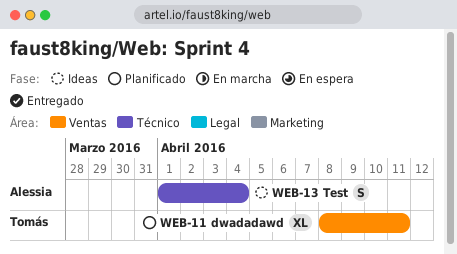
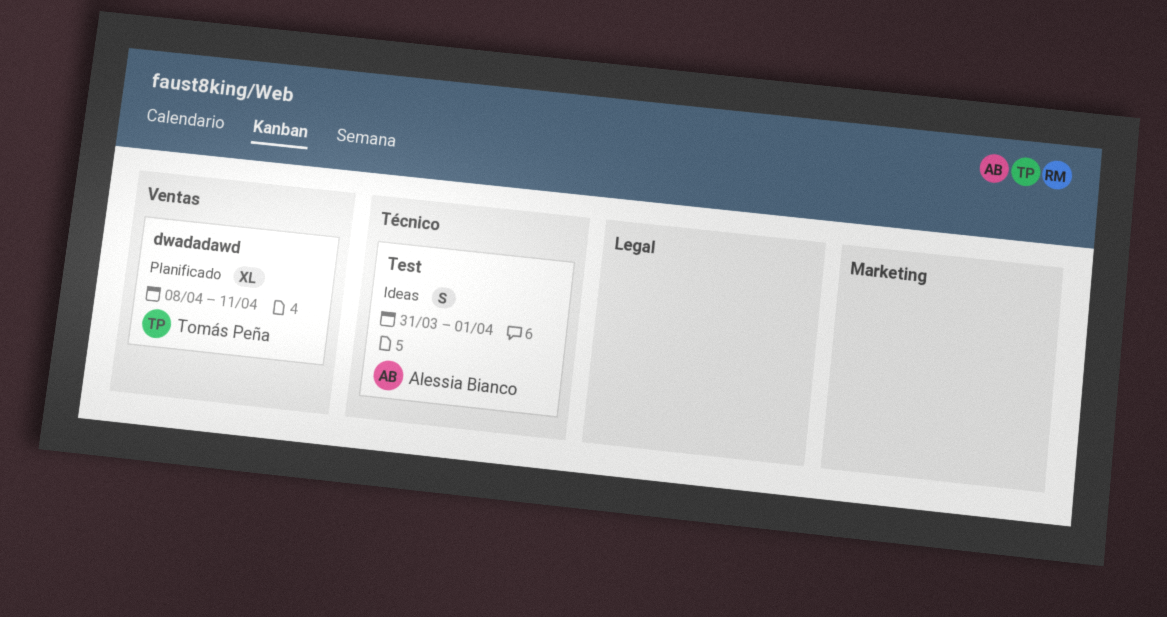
Test, start: Apr 1 -> Mar 31
Test, due: Apr 4 -> Apr 1

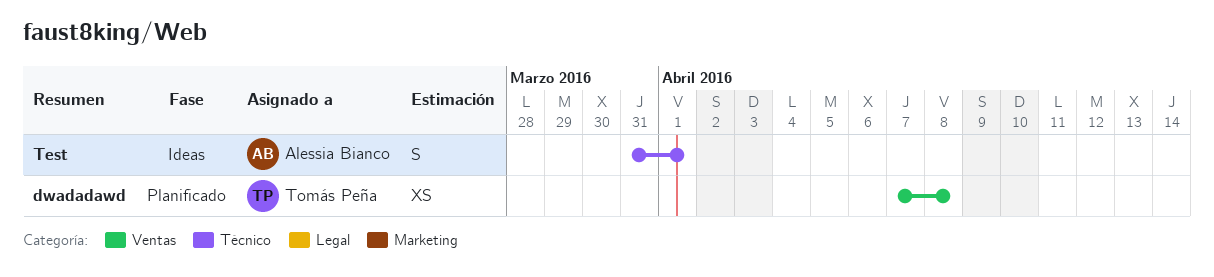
dwadadawd, estimate: XL -> XS
dwadadawd, start: Apr 8 -> Apr 7
dwadadawd, due: Apr 11 -> Apr 8

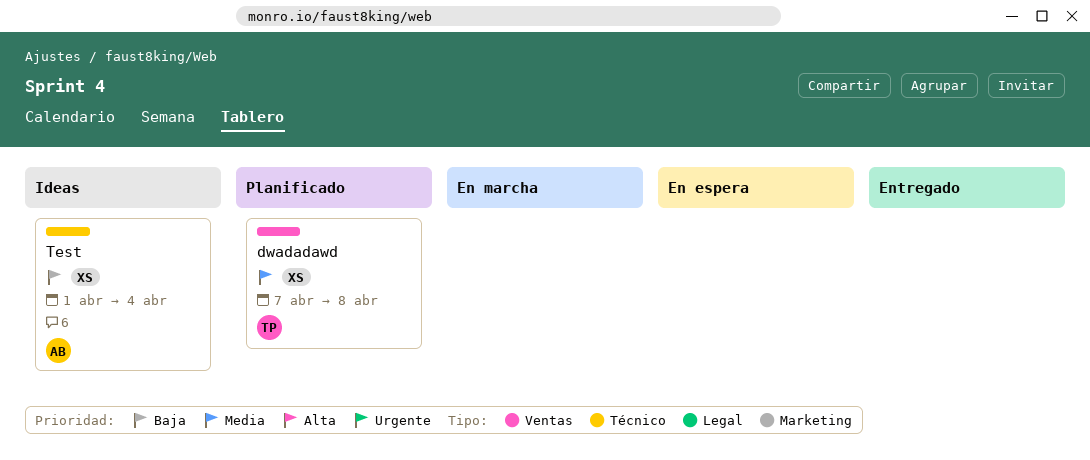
Test, estimate: S -> XS
Test, start: Mar 31 -> Apr 1
Test, due: Apr 1 -> Apr 4

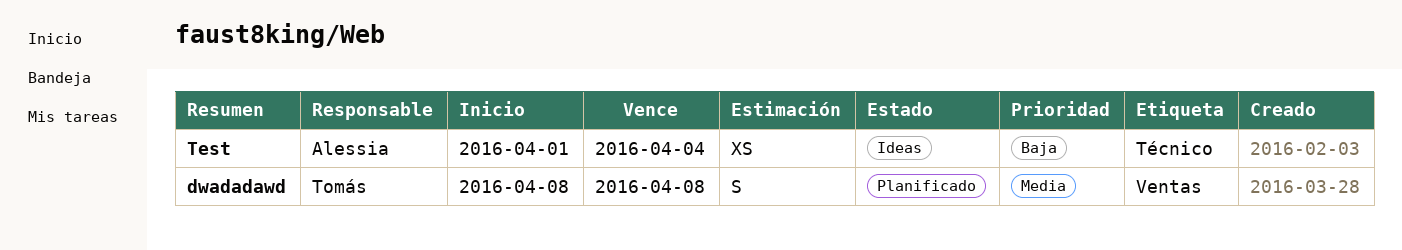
dwadadawd, estimate: XS -> S
dwadadawd, start: Apr 7 -> Apr 8

